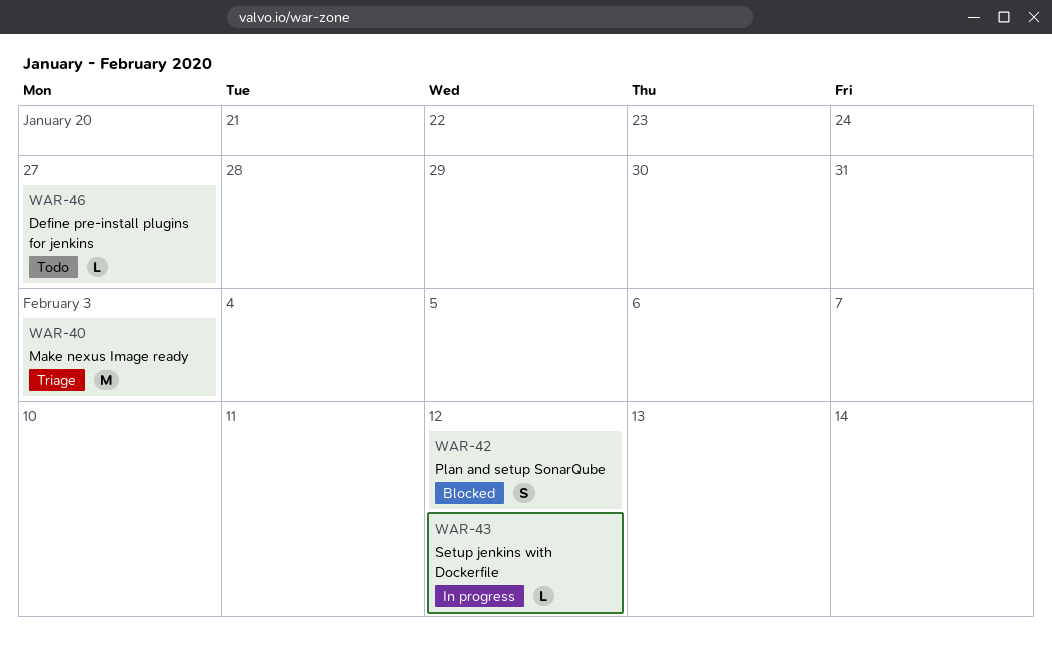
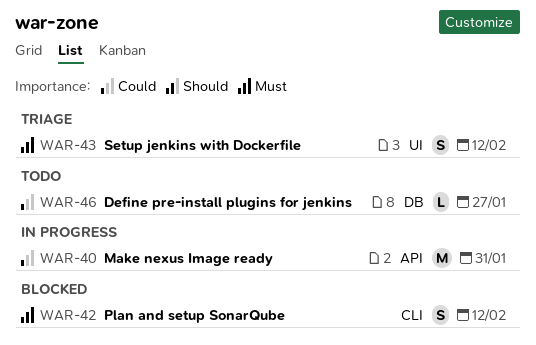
WAR-40, status: Triage -> In progress
WAR-40, due: Feb 3 -> Jan 31
WAR-43, status: In progress -> Triage
WAR-43, estimate: L -> S

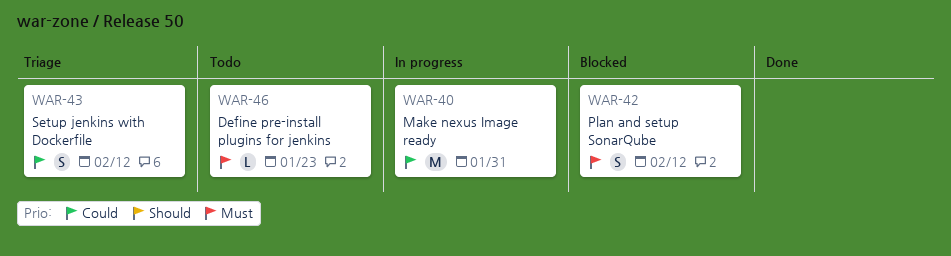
WAR-43, priority: Must -> Could
WAR-46, priority: Could -> Must
WAR-46, due: Jan 27 -> Jan 23

